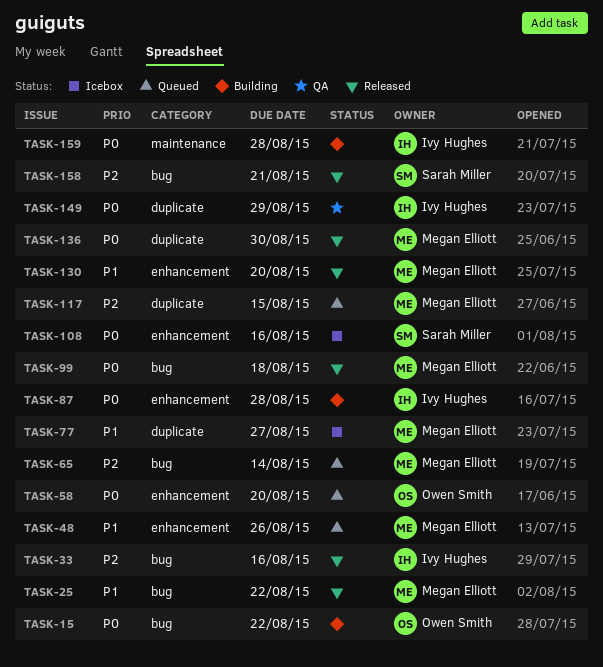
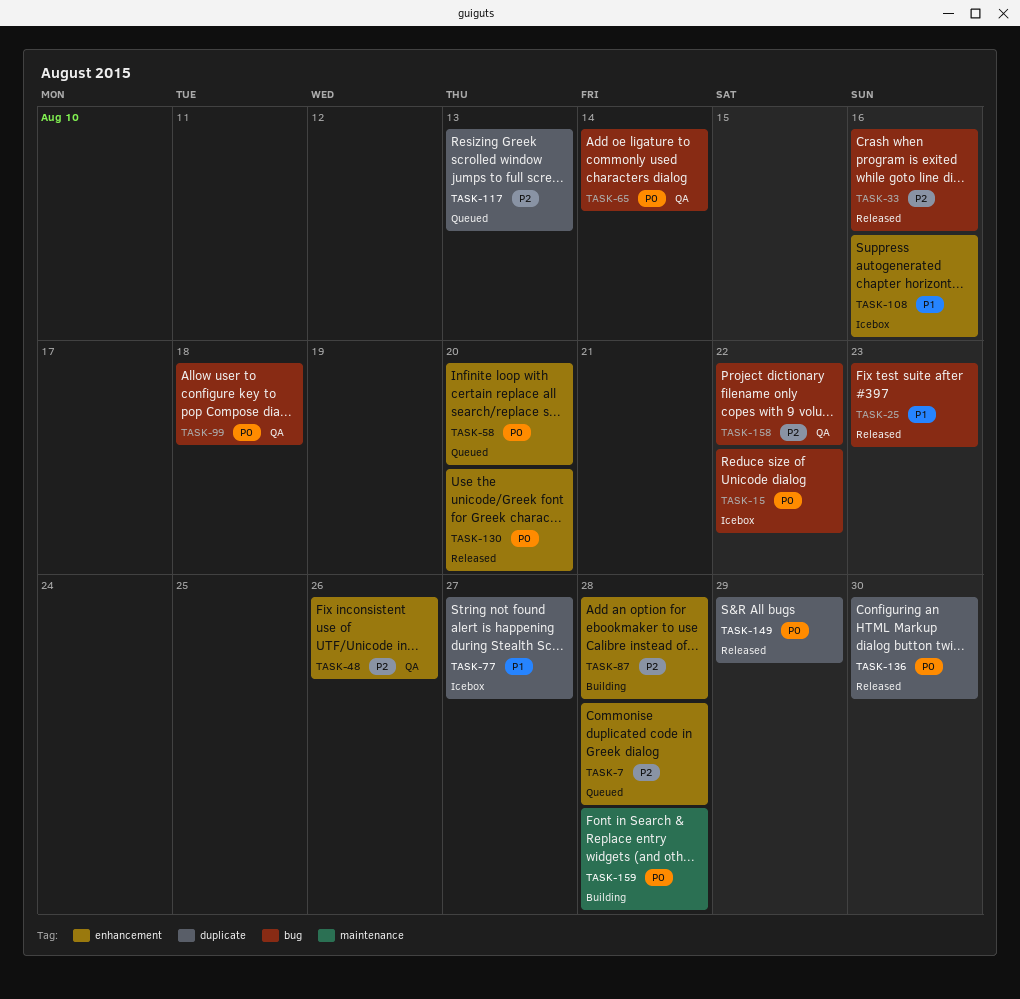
TASK-7: none -> present
TASK-15, status: Building -> Icebox
TASK-25, due: Aug 22 -> Aug 23
TASK-48, status: Queued -> QA
TASK-48, priority: P1 -> P2
TASK-65, status: Queued -> QA
TASK-65, priority: P2 -> P0
TASK-87, priority: P0 -> P2
TASK-99, status: Released -> QA
TASK-108, priority: P0 -> P1
TASK-117, due: Aug 15 -> Aug 13
TASK-130, priority: P1 -> P0
TASK-149, status: QA -> Released
TASK-158, status: Released -> QA
TASK-158, due: Aug 21 -> Aug 22

